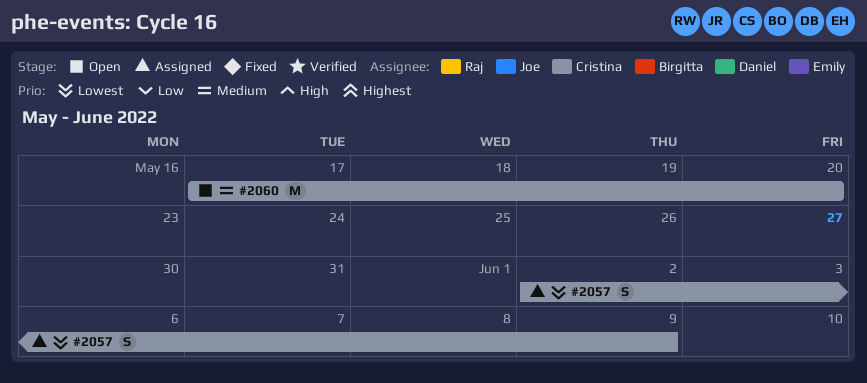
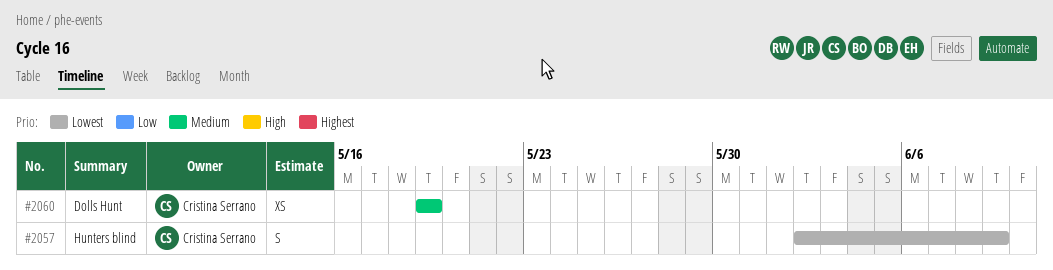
#2060, estimate: M -> XS
#2060, start: May 17 -> May 19
#2060, due: May 20 -> May 19

